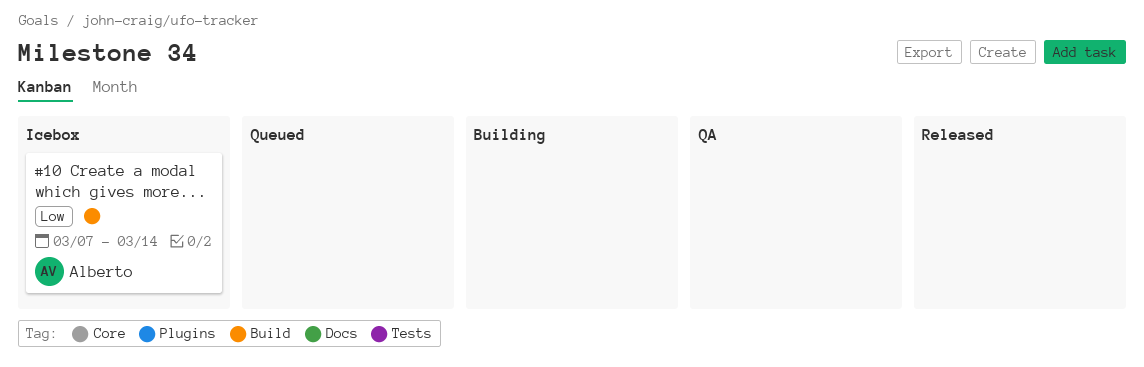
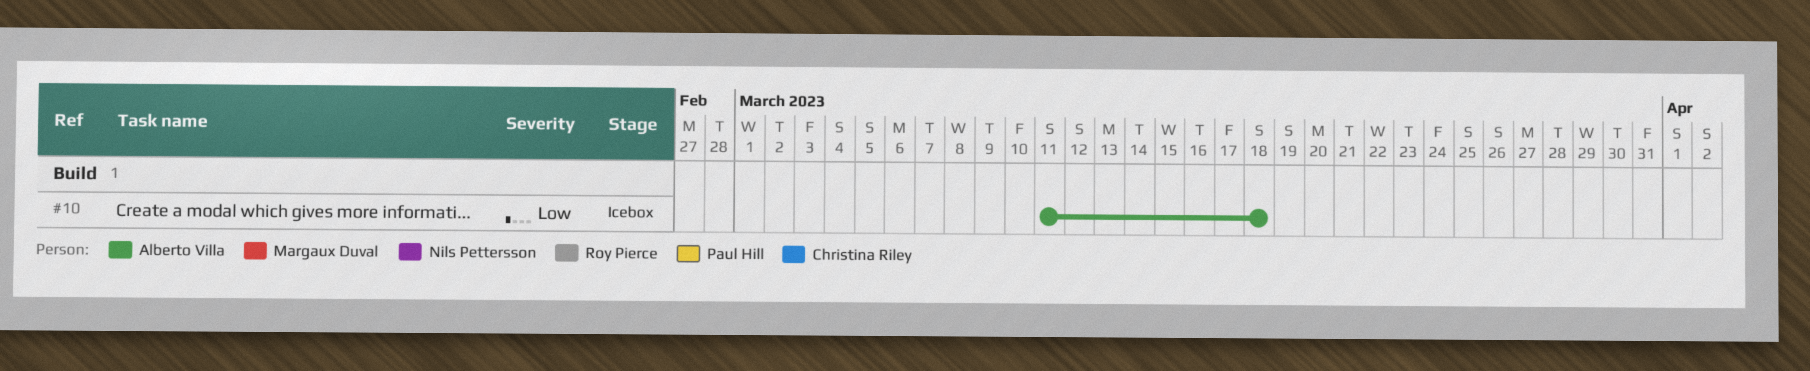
#10, start: Mar 7 -> Mar 11
#10, due: Mar 14 -> Mar 18

